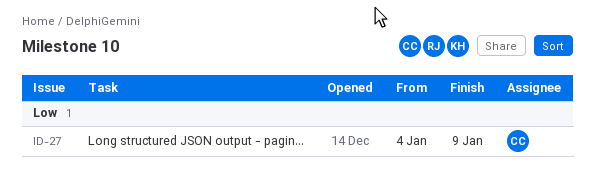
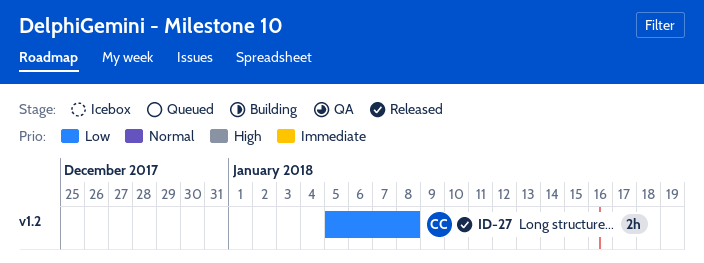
ID-27, start: Jan 4 -> Jan 5
ID-27, due: Jan 9 -> Jan 8

